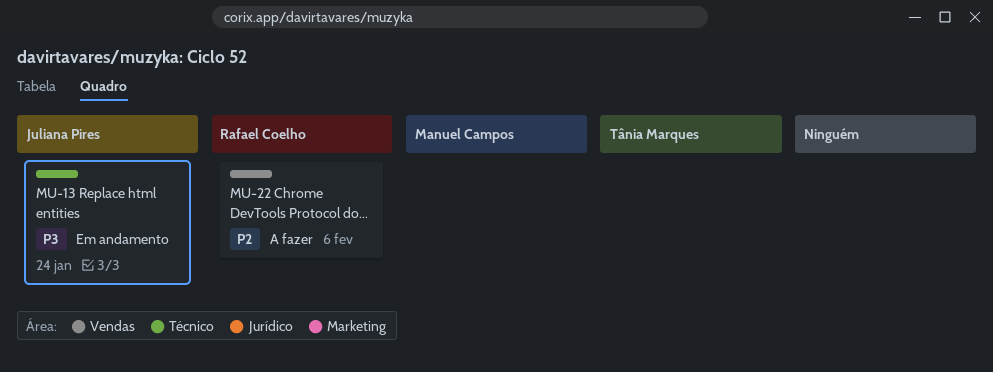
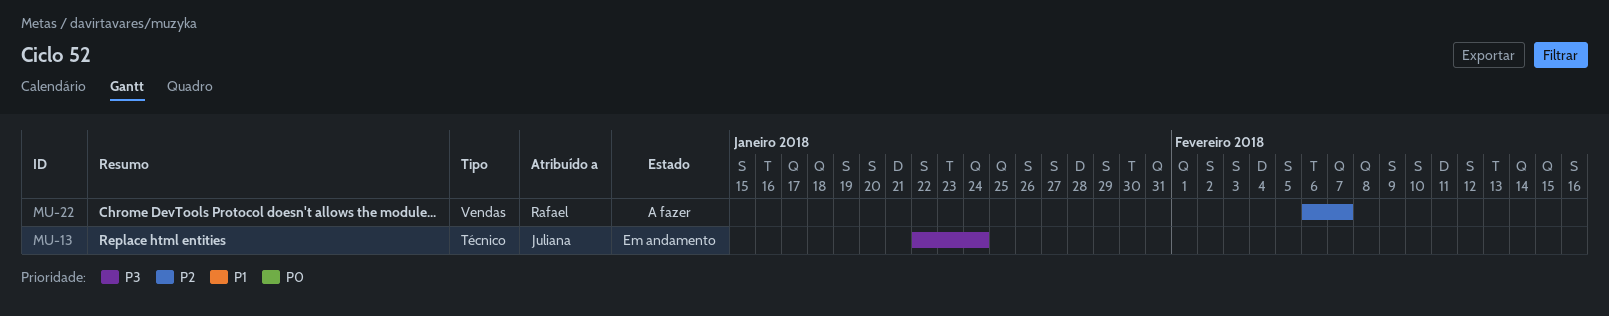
MU-22, due: Feb 6 -> Feb 7

